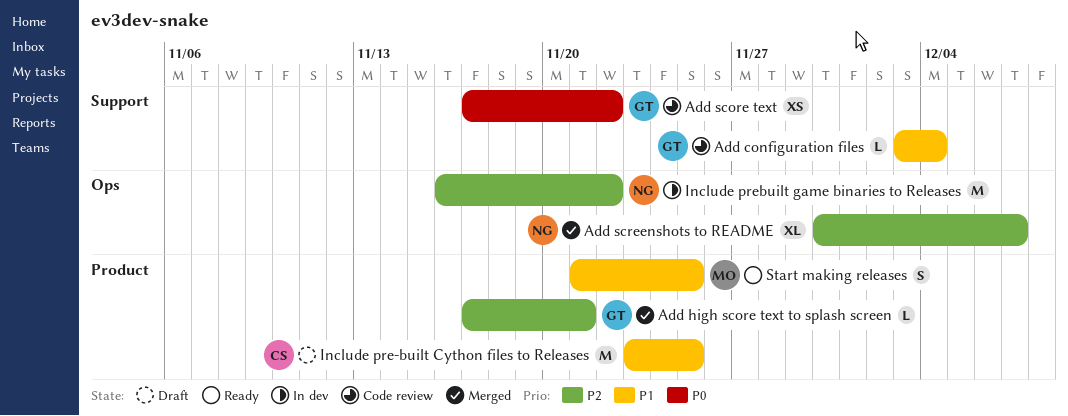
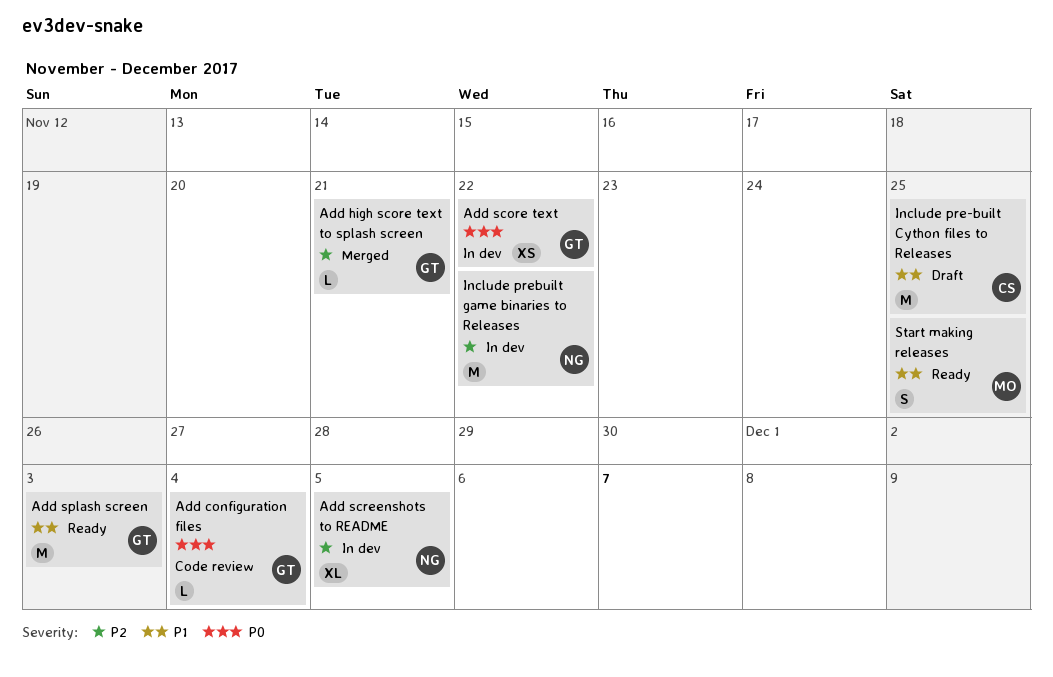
Add configuration files, priority: P1 -> P0
Add score text, status: Code review -> In dev
Add screenshots to README, status: Merged -> In dev
Add screenshots to README, due: Dec 7 -> Dec 5
Add splash screen: none -> present

